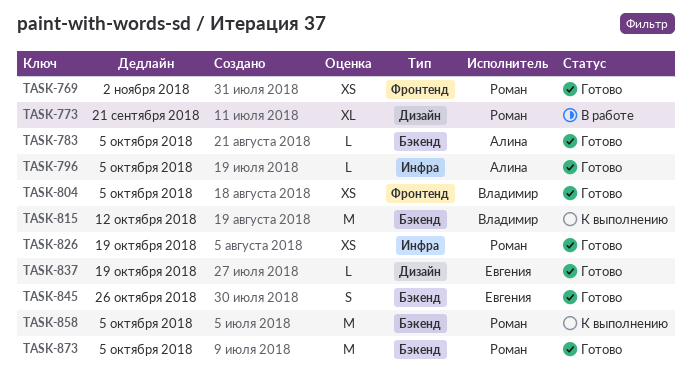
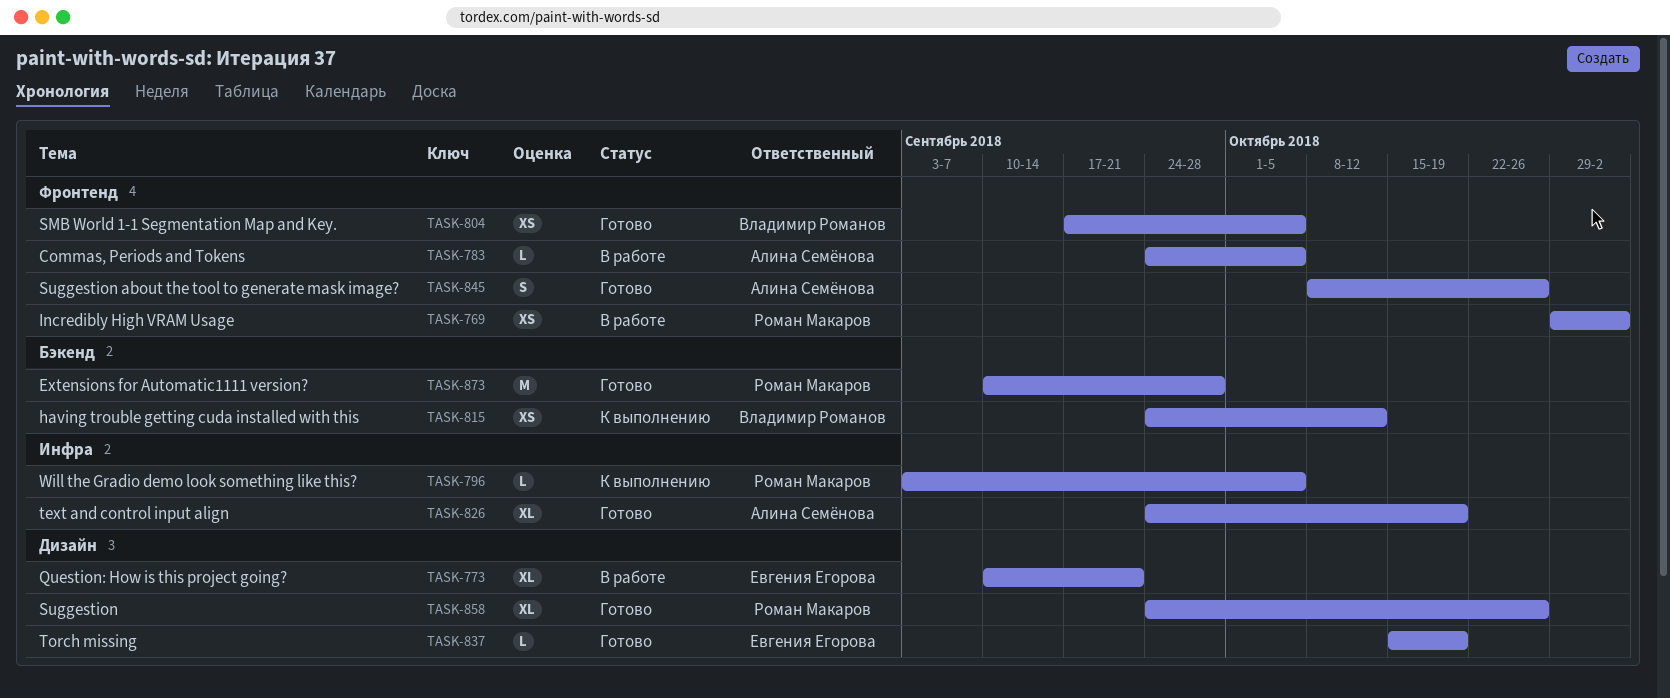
TASK-769, status: Готово -> В работе
TASK-773, owner: Роман Макаров -> Евгения Егорова
TASK-783, status: Готово -> В работе
TASK-783, label: Бэкенд -> Фронтенд
TASK-796, status: Готово -> К выполнению
TASK-796, owner: Алина Семёнова -> Роман Макаров
TASK-815, estimate: M -> XS
TASK-826, owner: Роман Макаров -> Алина Семёнова
TASK-826, estimate: XS -> XL
TASK-845, owner: Евгения Егорова -> Алина Семёнова
TASK-845, label: Бэкенд -> Фронтенд
TASK-858, status: К выполнению -> Готово
TASK-858, label: Бэкенд -> Дизайн
TASK-858, estimate: M -> XL
TASK-858, due: Oct 5 -> Oct 26
TASK-873, due: Oct 5 -> Sep 28

